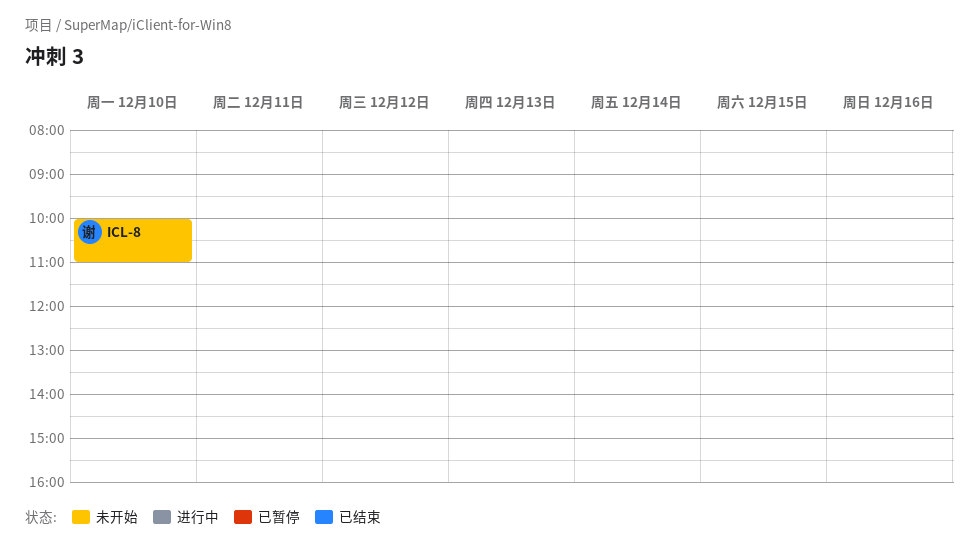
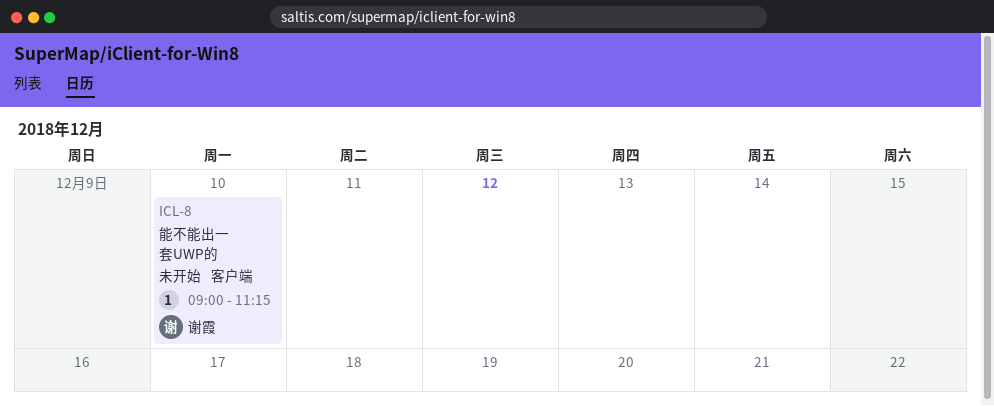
ICL-8, begins: 10:00 -> 09:00
ICL-8, ends: 11:00 -> 11:15

